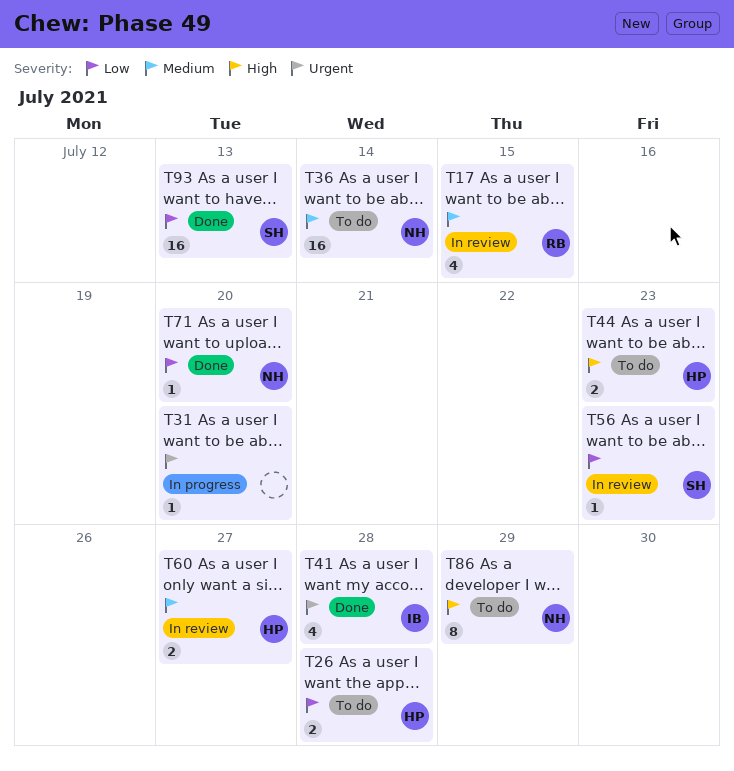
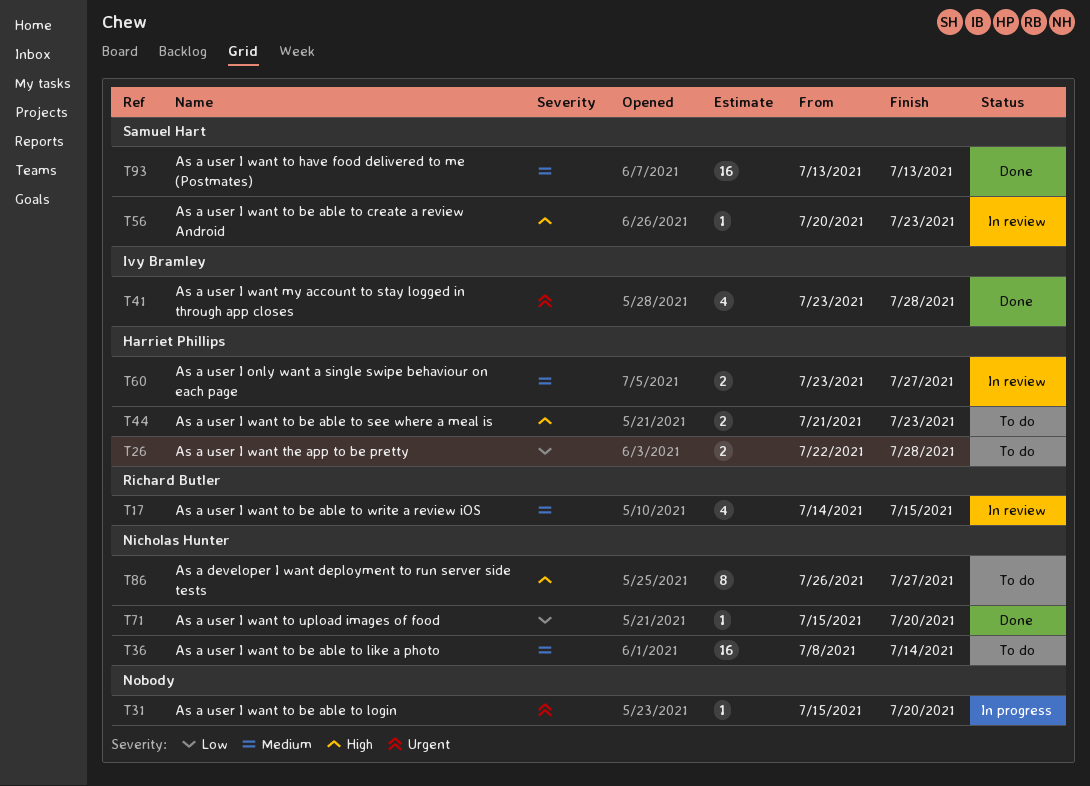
T56, priority: Low -> High
T86, due: Jul 29 -> Jul 27
T93, priority: Low -> Medium

